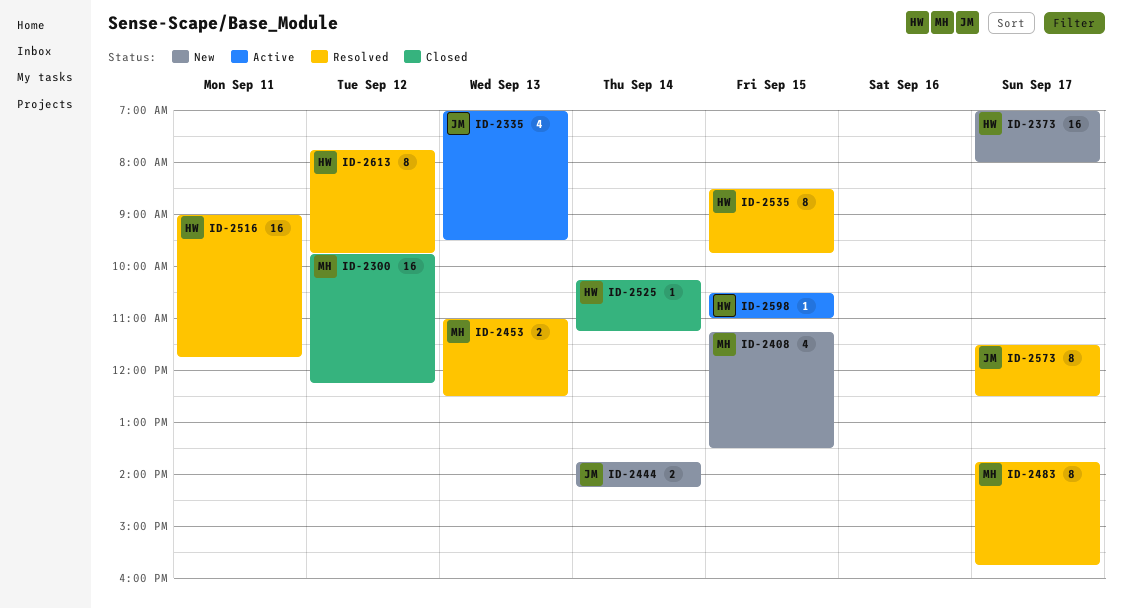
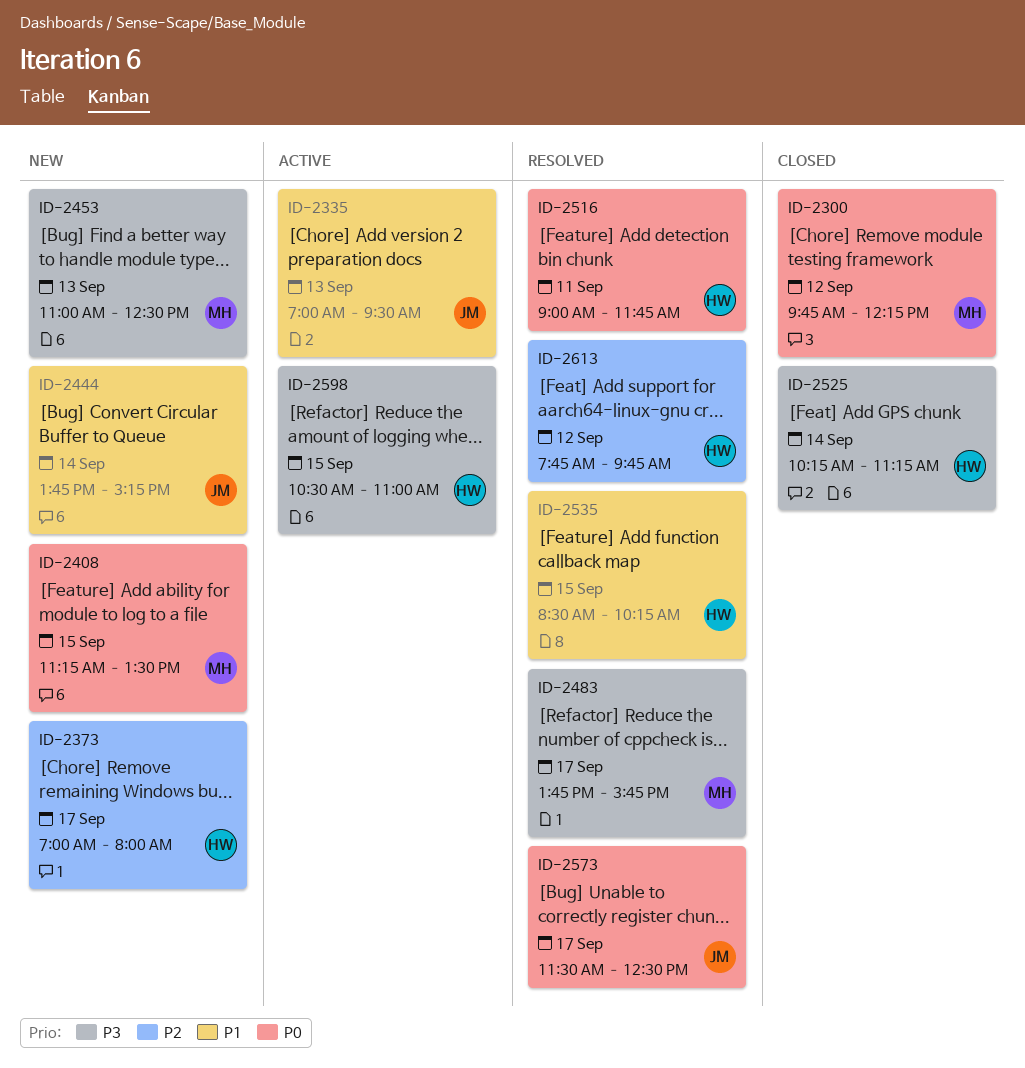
ID-2444, ends: 14:15 -> 15:15
ID-2453, status: Resolved -> New
ID-2535, ends: 09:45 -> 10:15

